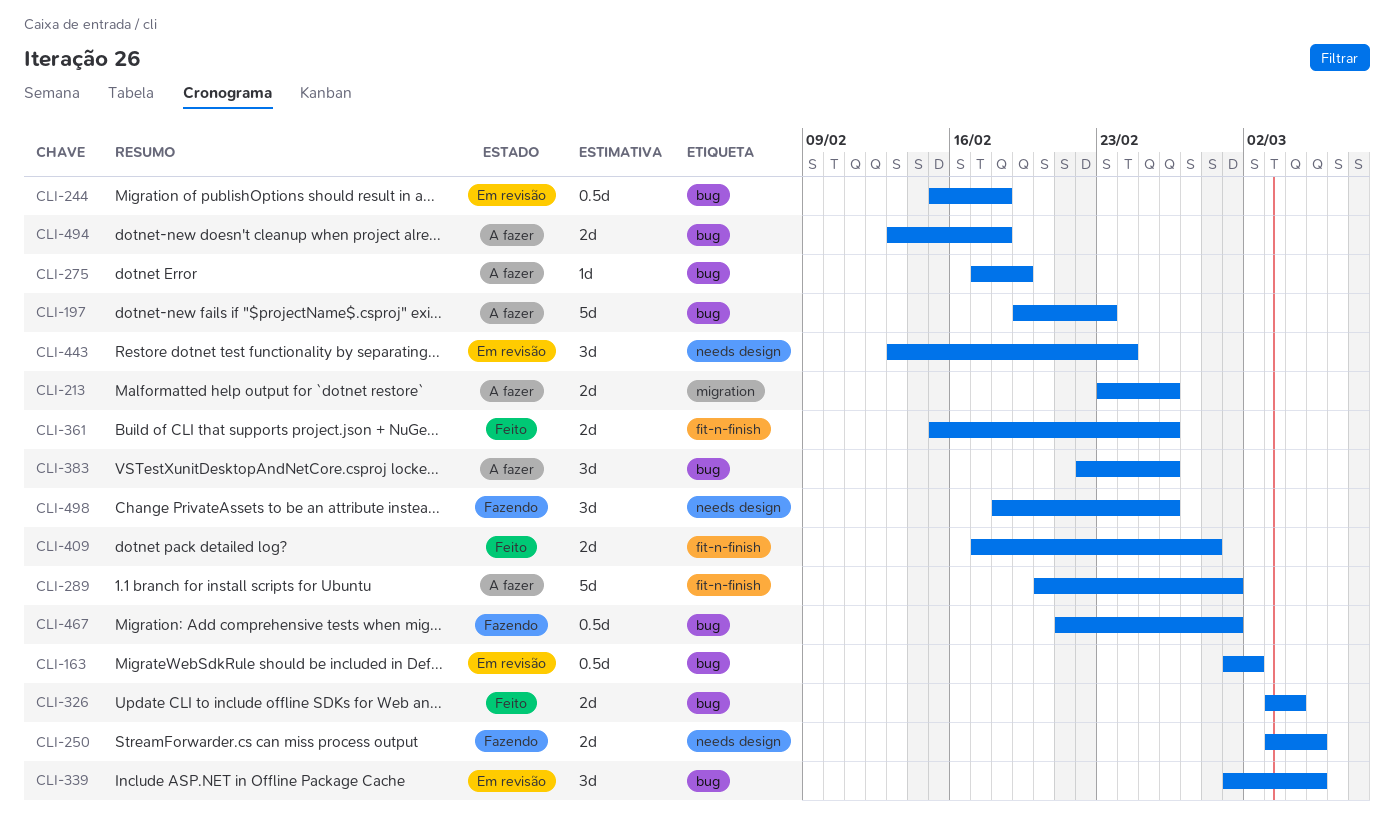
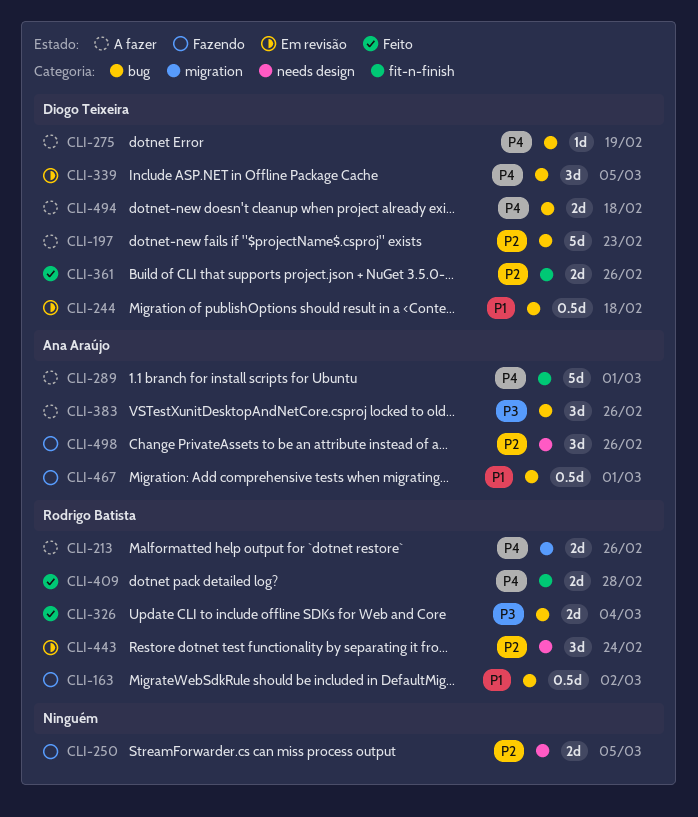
CLI-163, status: Em revisão -> Fazendo

